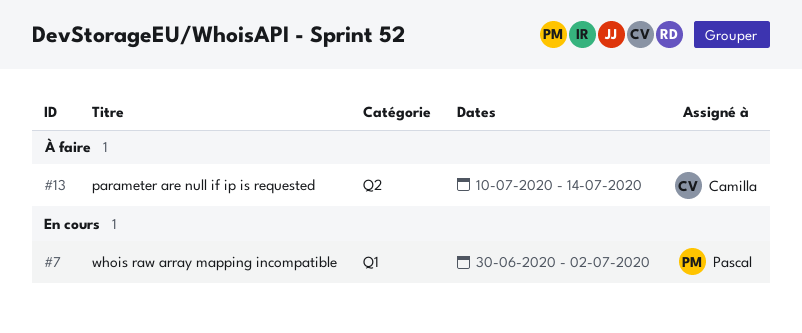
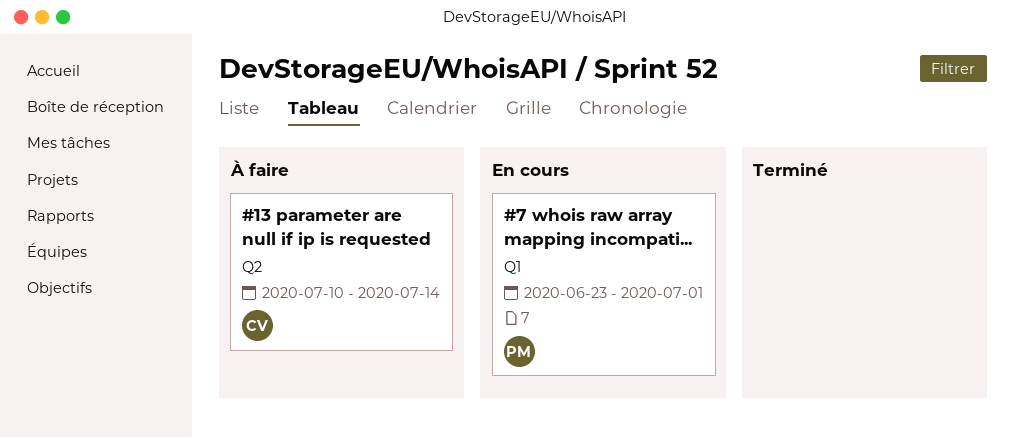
#7, start: Jun 30 -> Jun 23
#7, due: Jul 2 -> Jul 1

